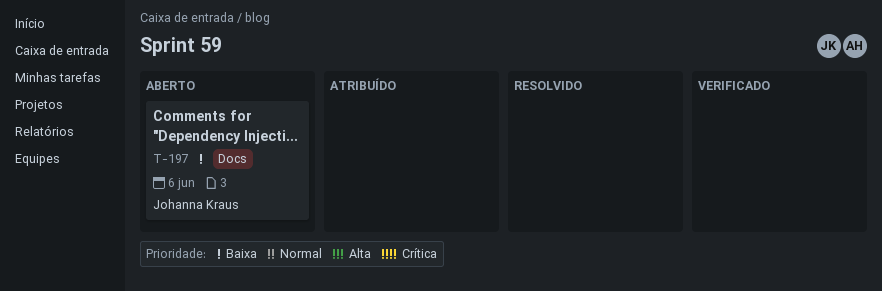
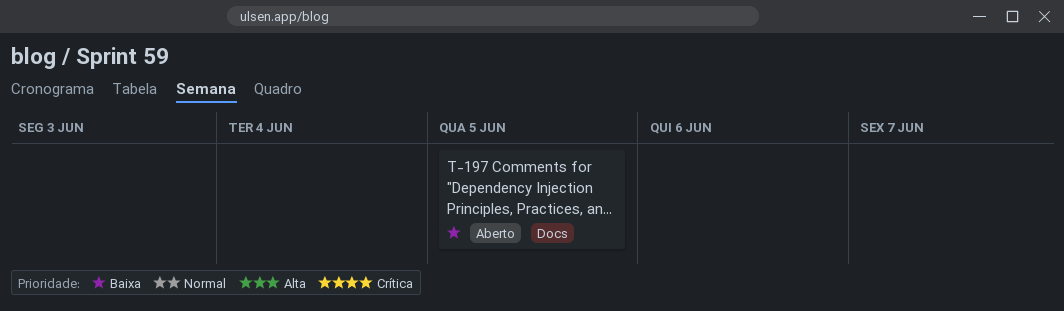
T-197, due: Jun 6 -> Jun 5

